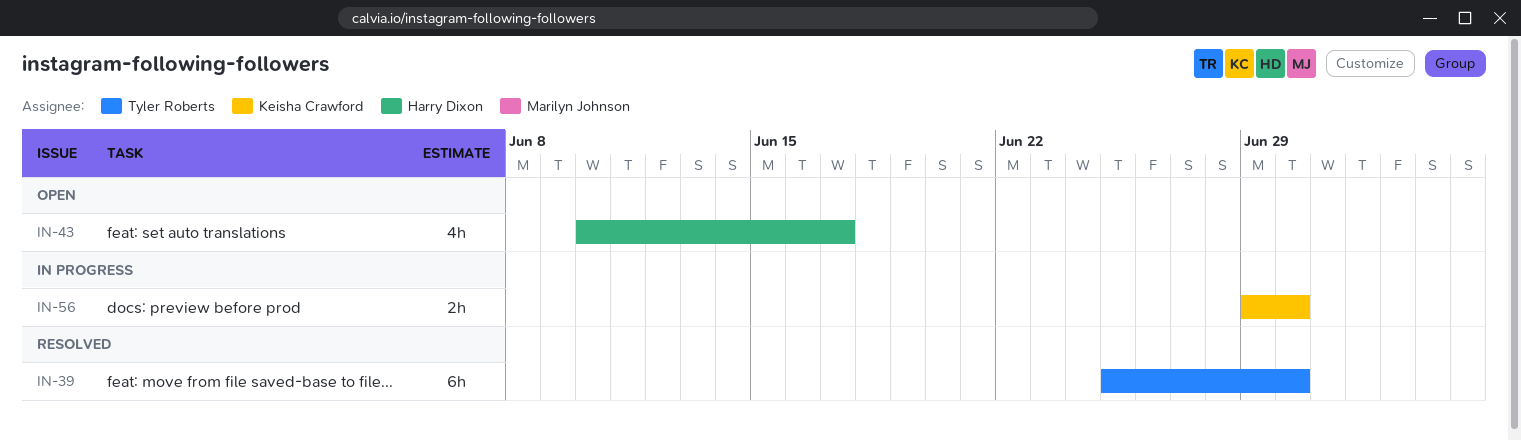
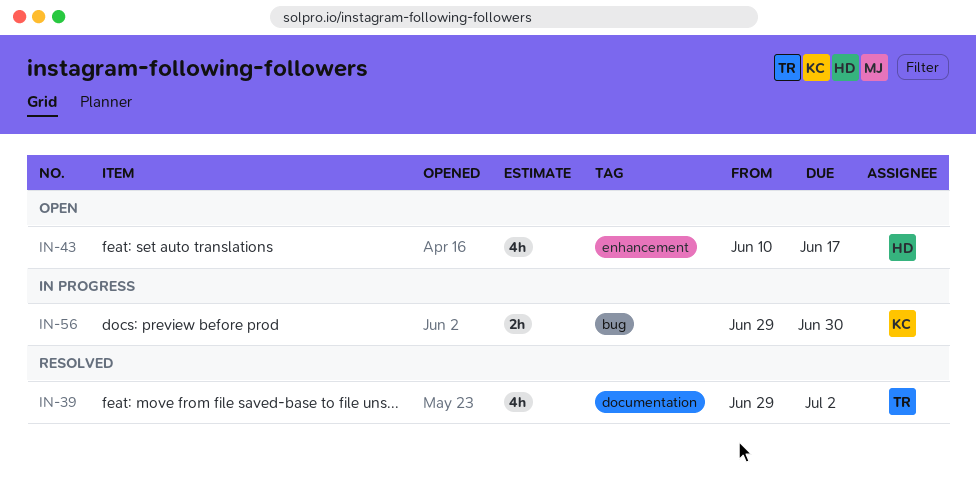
IN-39, estimate: 6h -> 4h
IN-39, start: Jun 25 -> Jun 29
IN-39, due: Jun 30 -> Jul 2

